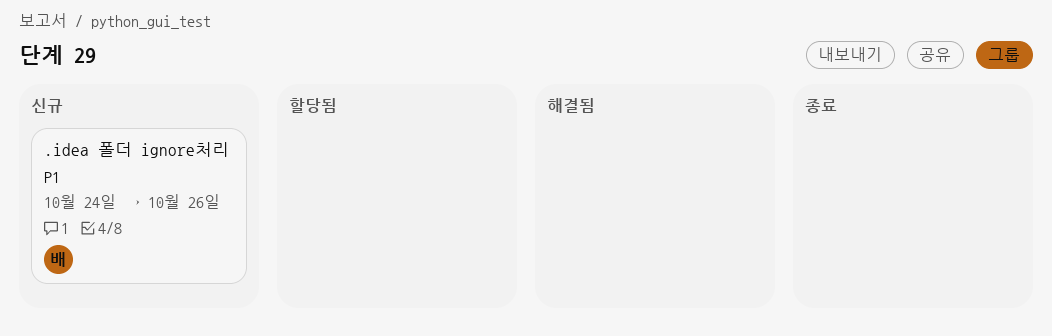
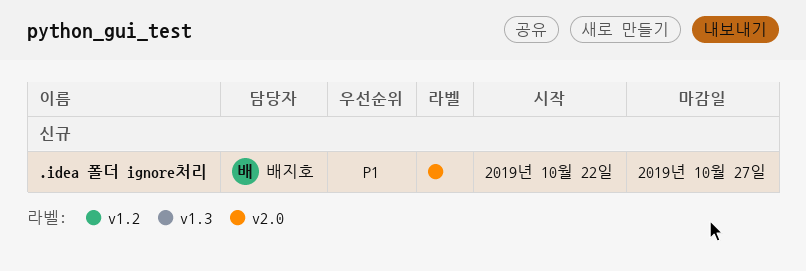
.idea 폴더 ignore처리, start: Oct 24 -> Oct 22
.idea 폴더 ignore처리, due: Oct 26 -> Oct 27

